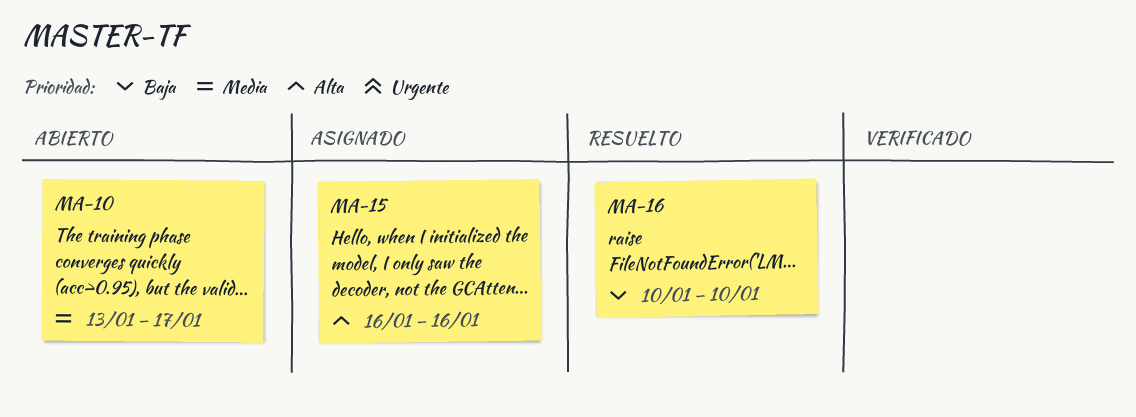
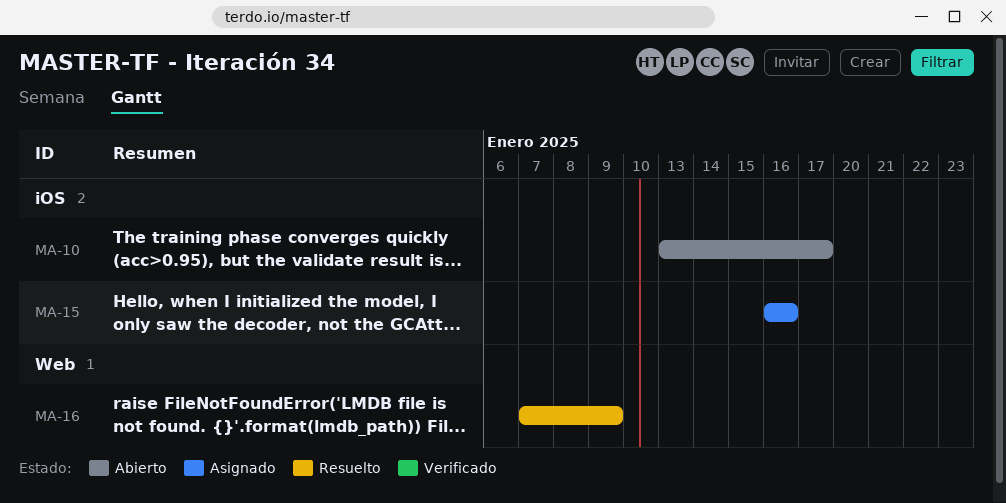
MA-16, start: Jan 10 -> Jan 7
MA-16, due: Jan 10 -> Jan 9

